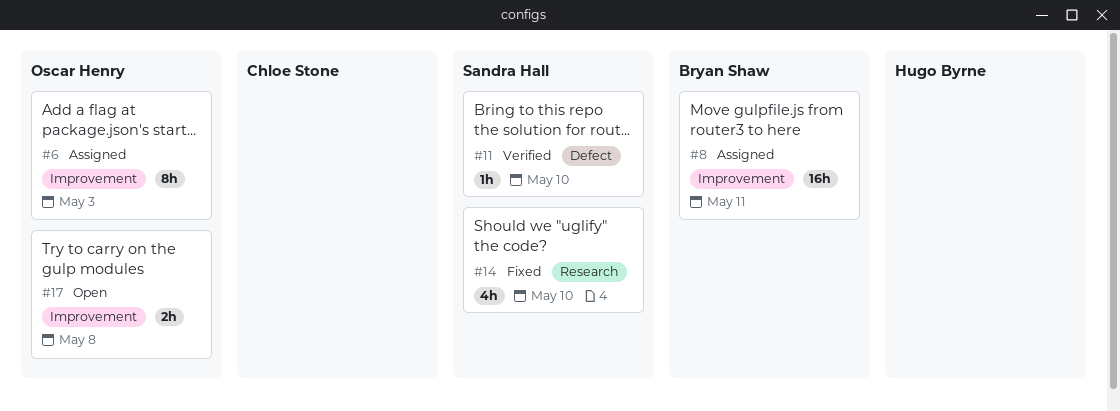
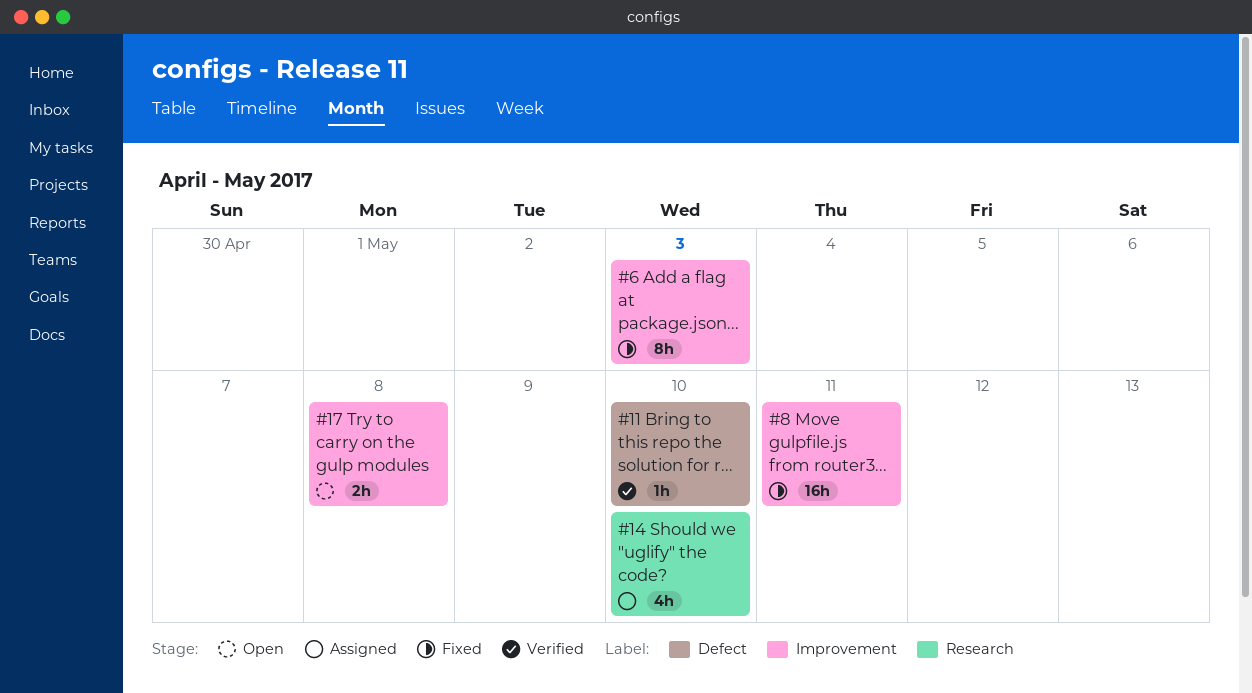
#6, status: Assigned -> Fixed
#8, status: Assigned -> Fixed
#14, status: Fixed -> Assigned

